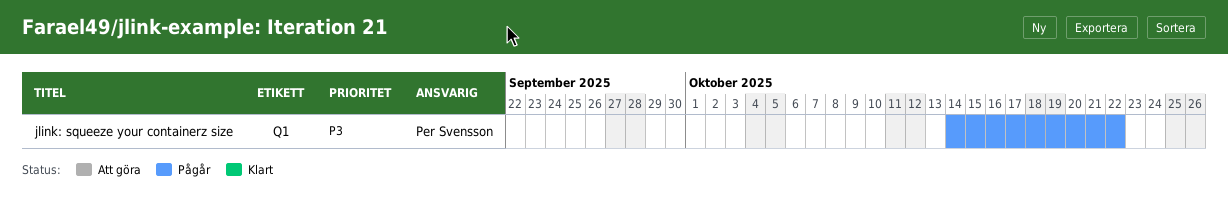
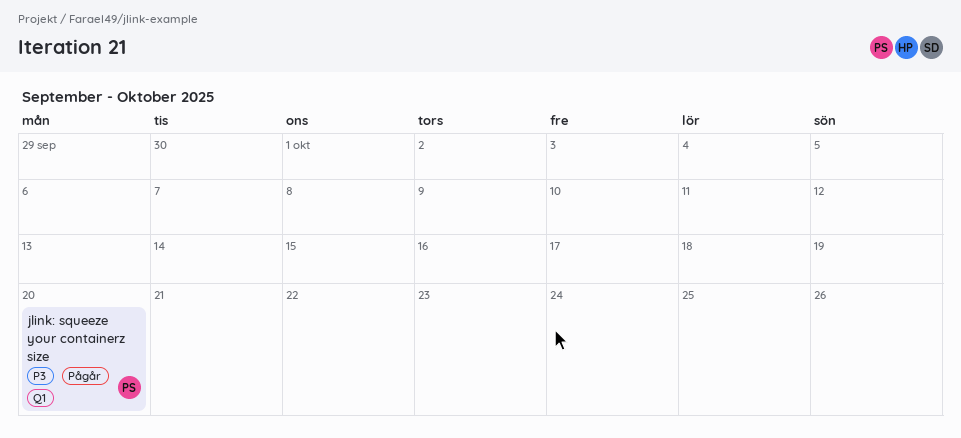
jlink: squeeze your containerz size, due: Oct 22 -> Oct 20

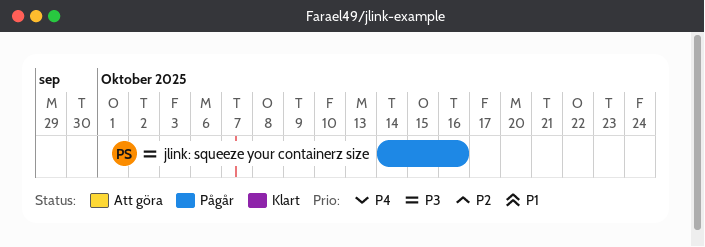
jlink: squeeze your containerz size, due: Oct 20 -> Oct 16

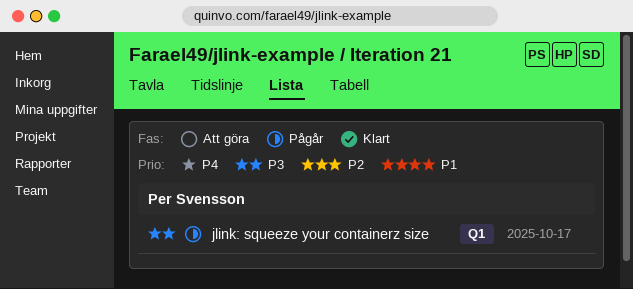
jlink: squeeze your containerz size, due: Oct 16 -> Oct 17

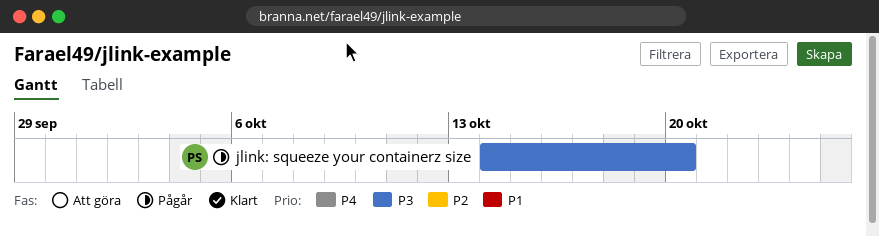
jlink: squeeze your containerz size, due: Oct 17 -> Oct 20

